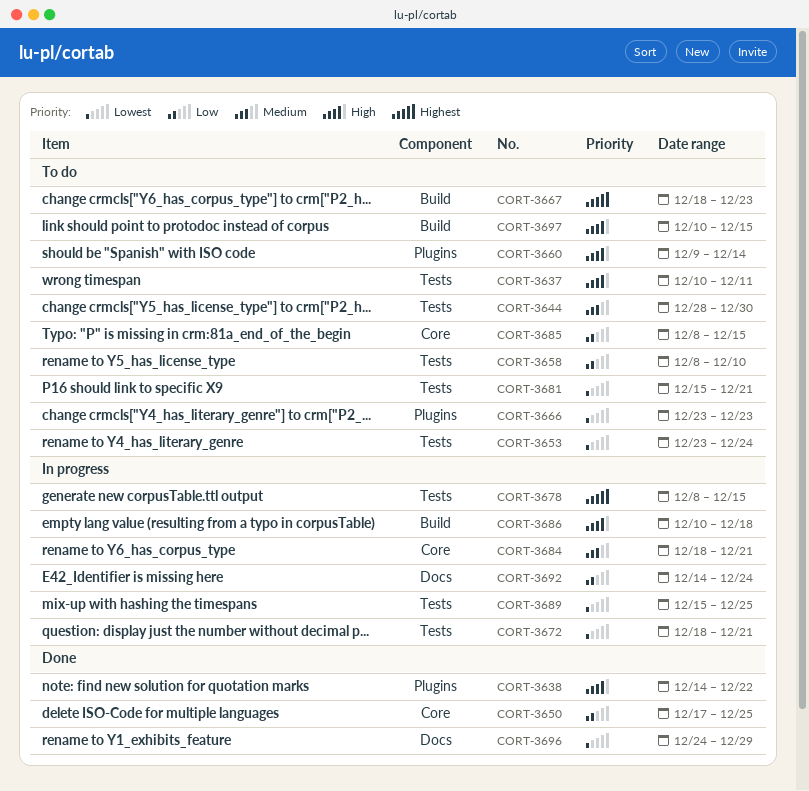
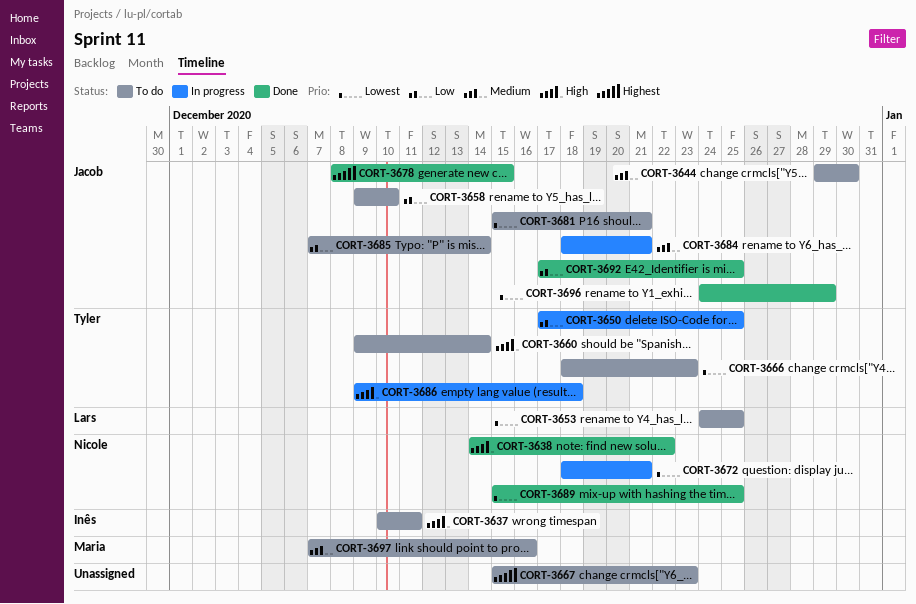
CORT-3644, start: Dec 28 -> Dec 29
CORT-3650, status: Done -> In progress
CORT-3653, start: Dec 23 -> Dec 24
CORT-3653, due: Dec 24 -> Dec 25
CORT-3658, start: Dec 8 -> Dec 9
CORT-3666, start: Dec 23 -> Dec 18
CORT-3667, start: Dec 18 -> Dec 15
CORT-3678, status: In progress -> Done
CORT-3685, start: Dec 8 -> Dec 7
CORT-3685, due: Dec 15 -> Dec 14
CORT-3686, start: Dec 10 -> Dec 9
CORT-3689, status: In progress -> Done
CORT-3692, status: In progress -> Done
CORT-3692, start: Dec 14 -> Dec 17
CORT-3692, due: Dec 24 -> Dec 25
CORT-3697, priority: High -> Medium
CORT-3697, start: Dec 10 -> Dec 7
CORT-3697, due: Dec 15 -> Dec 16

